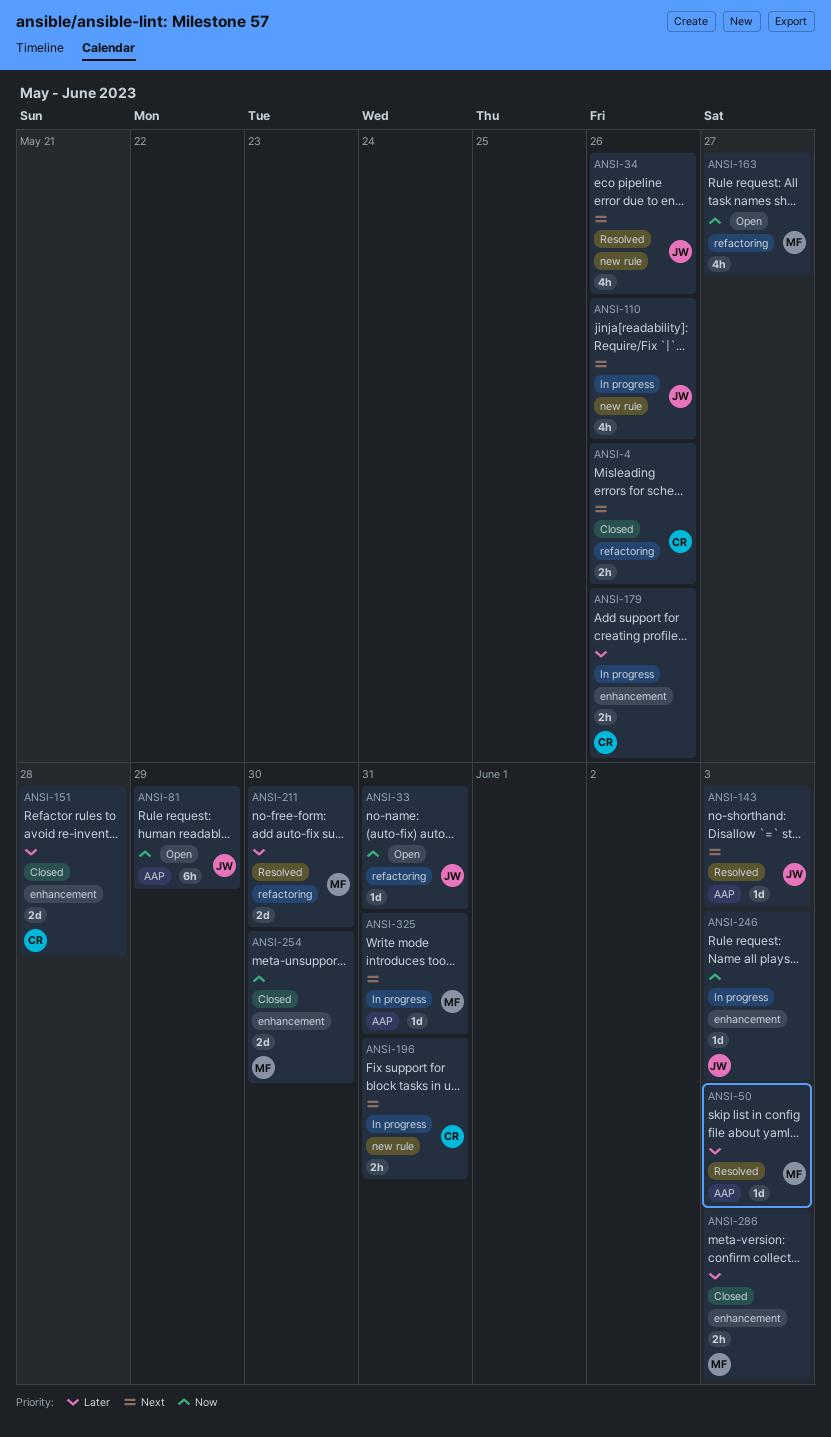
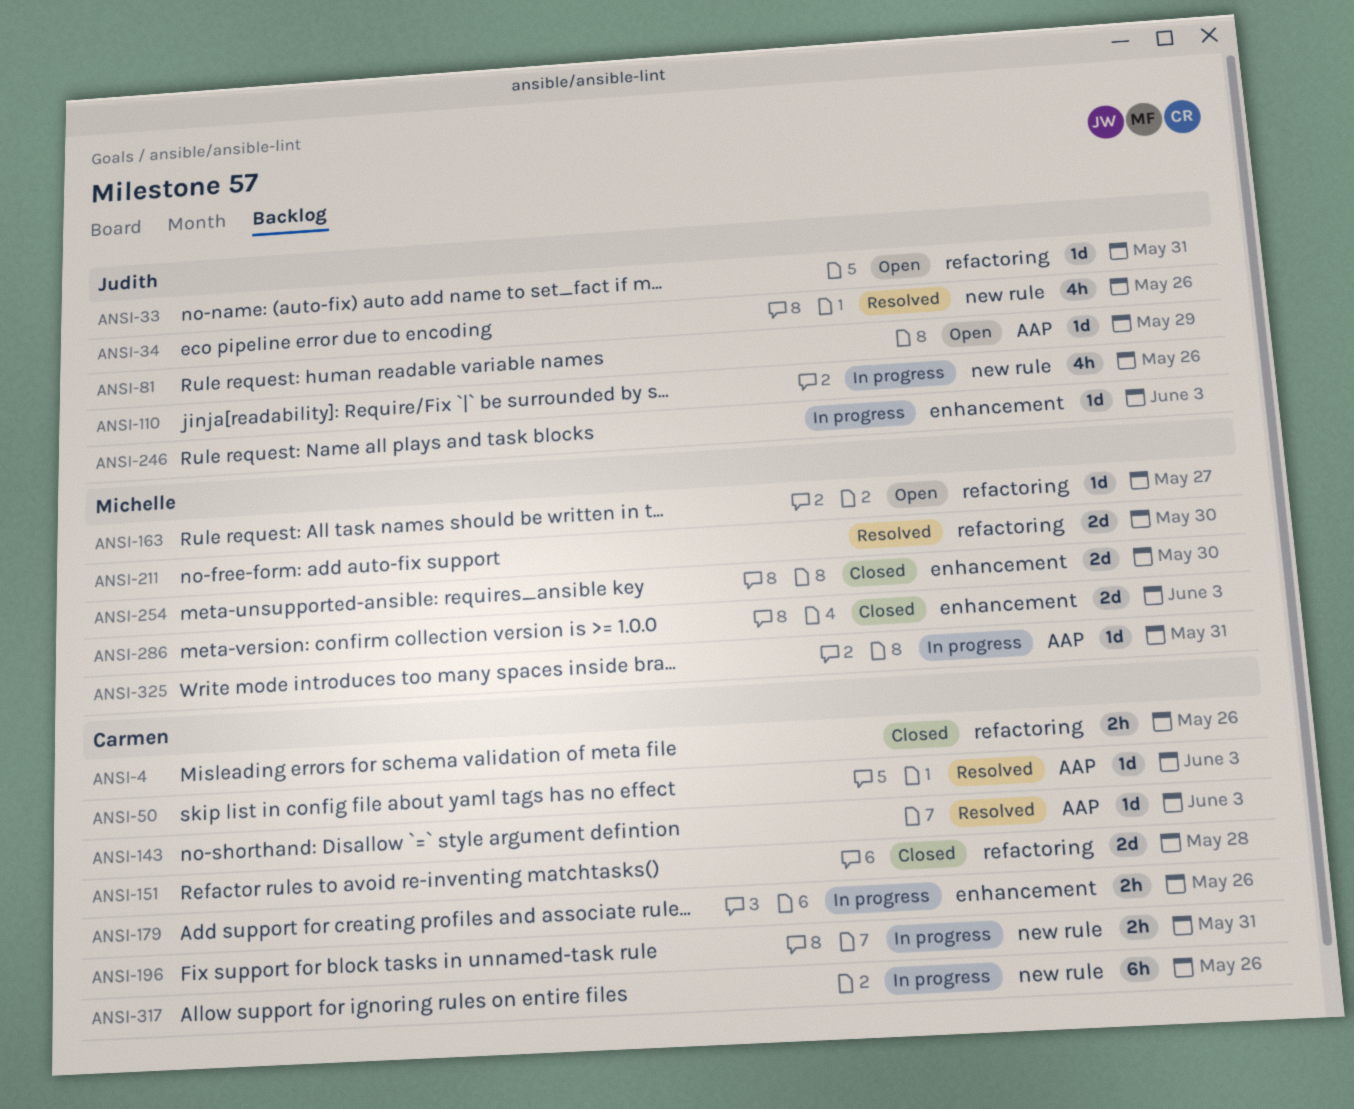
ANSI-50, owner: Michelle -> Carmen
ANSI-81, estimate: 6h -> 1d
ANSI-143, owner: Judith -> Carmen
ANSI-151, label: enhancement -> refactoring
ANSI-163, estimate: 4h -> 1d
ANSI-286, estimate: 2h -> 2d
ANSI-317: none -> present

